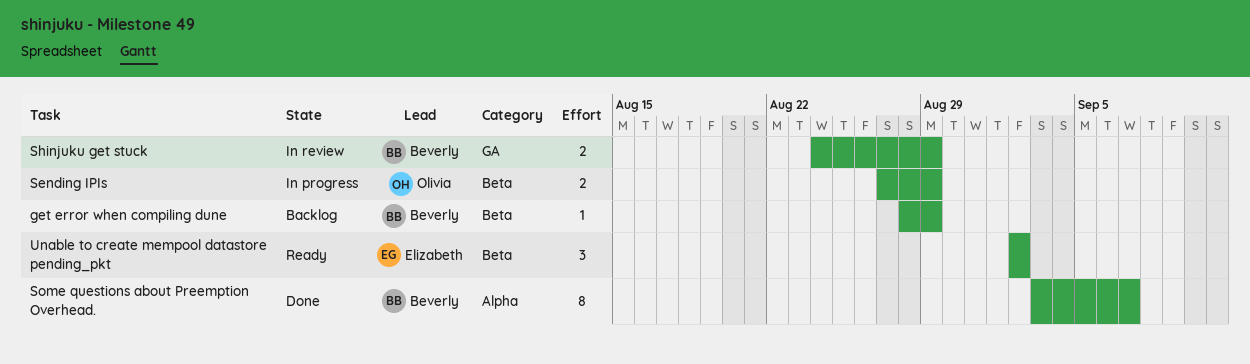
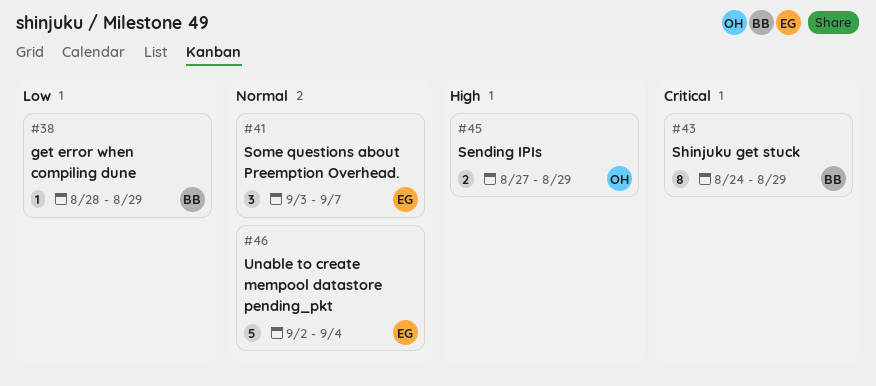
Shinjuku get stuck, estimate: 2 -> 8
Some questions about Preemption Overhead., owner: Beverly -> Elizabeth
Some questions about Preemption Overhead., estimate: 8 -> 3
Unable to create mempool datastore pending_pkt, estimate: 3 -> 5
Unable to create mempool datastore pending_pkt, due: Sep 2 -> Sep 4

